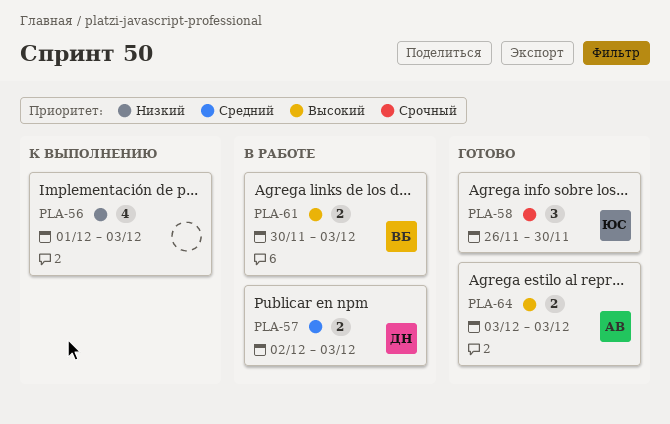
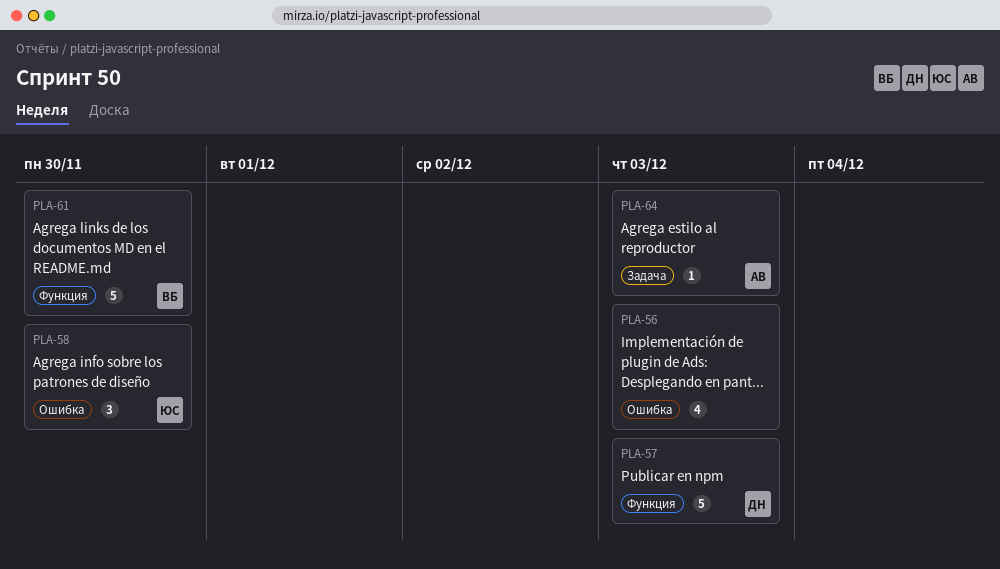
PLA-57, estimate: 2 -> 5
PLA-61, estimate: 2 -> 5
PLA-61, due: Dec 3 -> Nov 30
PLA-64, estimate: 2 -> 1

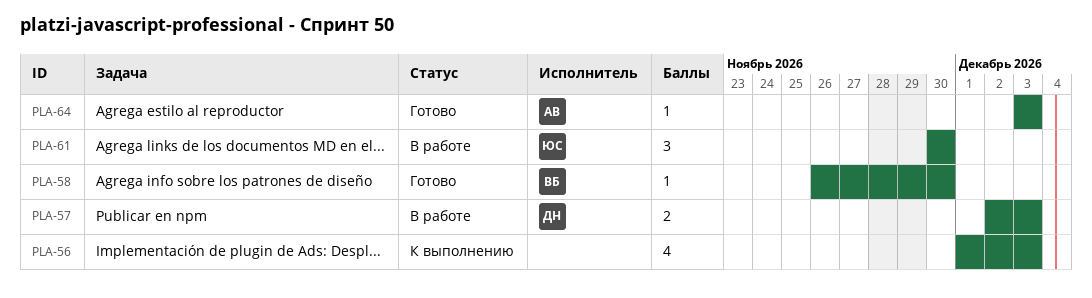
PLA-57, estimate: 5 -> 2
PLA-58, owner: ЮС -> ВБ
PLA-58, estimate: 3 -> 1
PLA-61, owner: ВБ -> ЮС
PLA-61, estimate: 5 -> 3

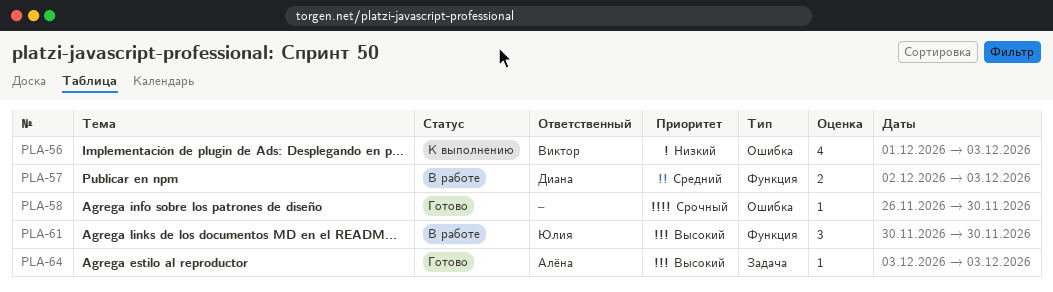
PLA-56, owner: none -> Виктор
PLA-58, owner: Виктор -> none

